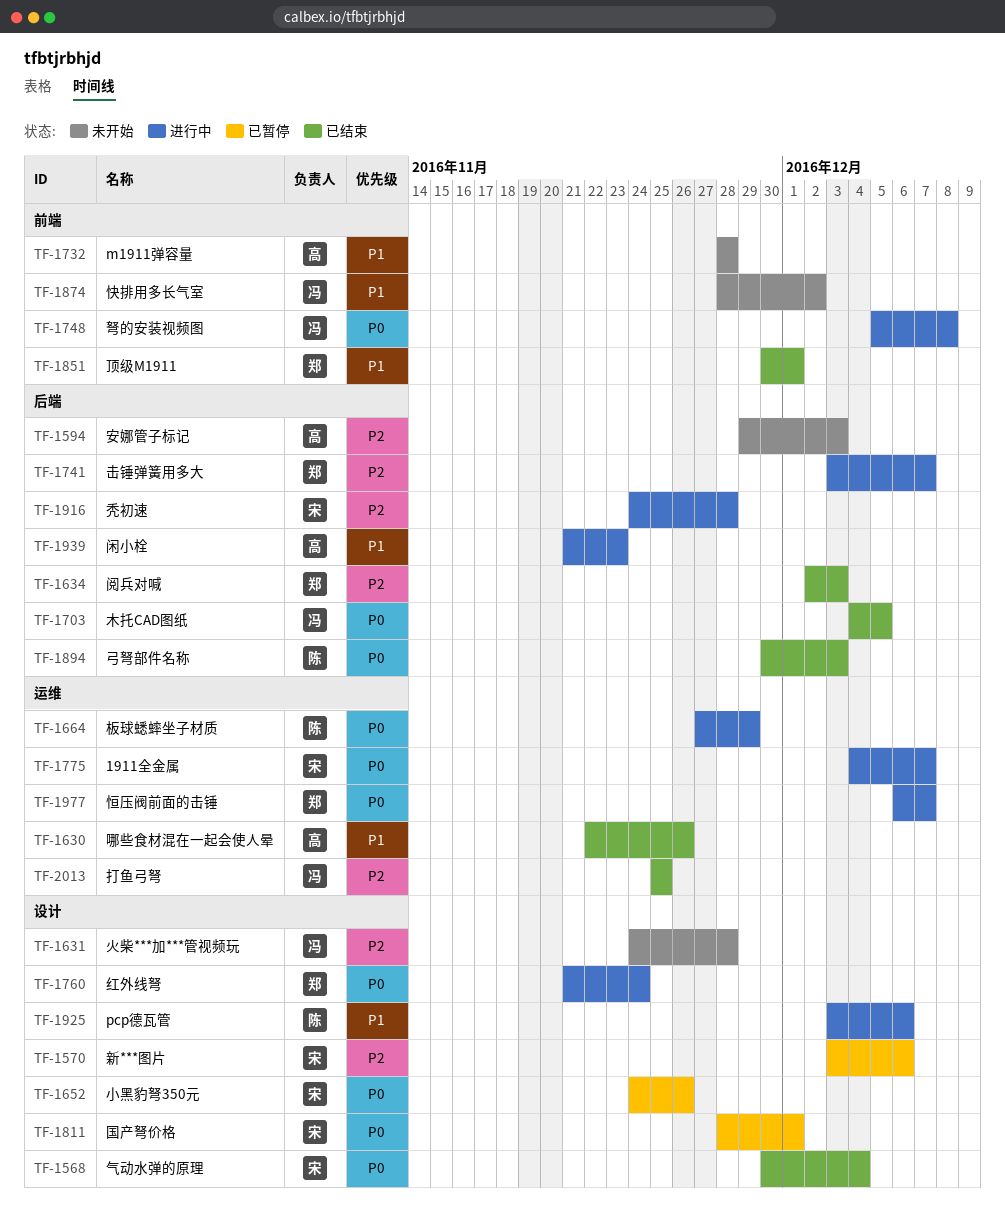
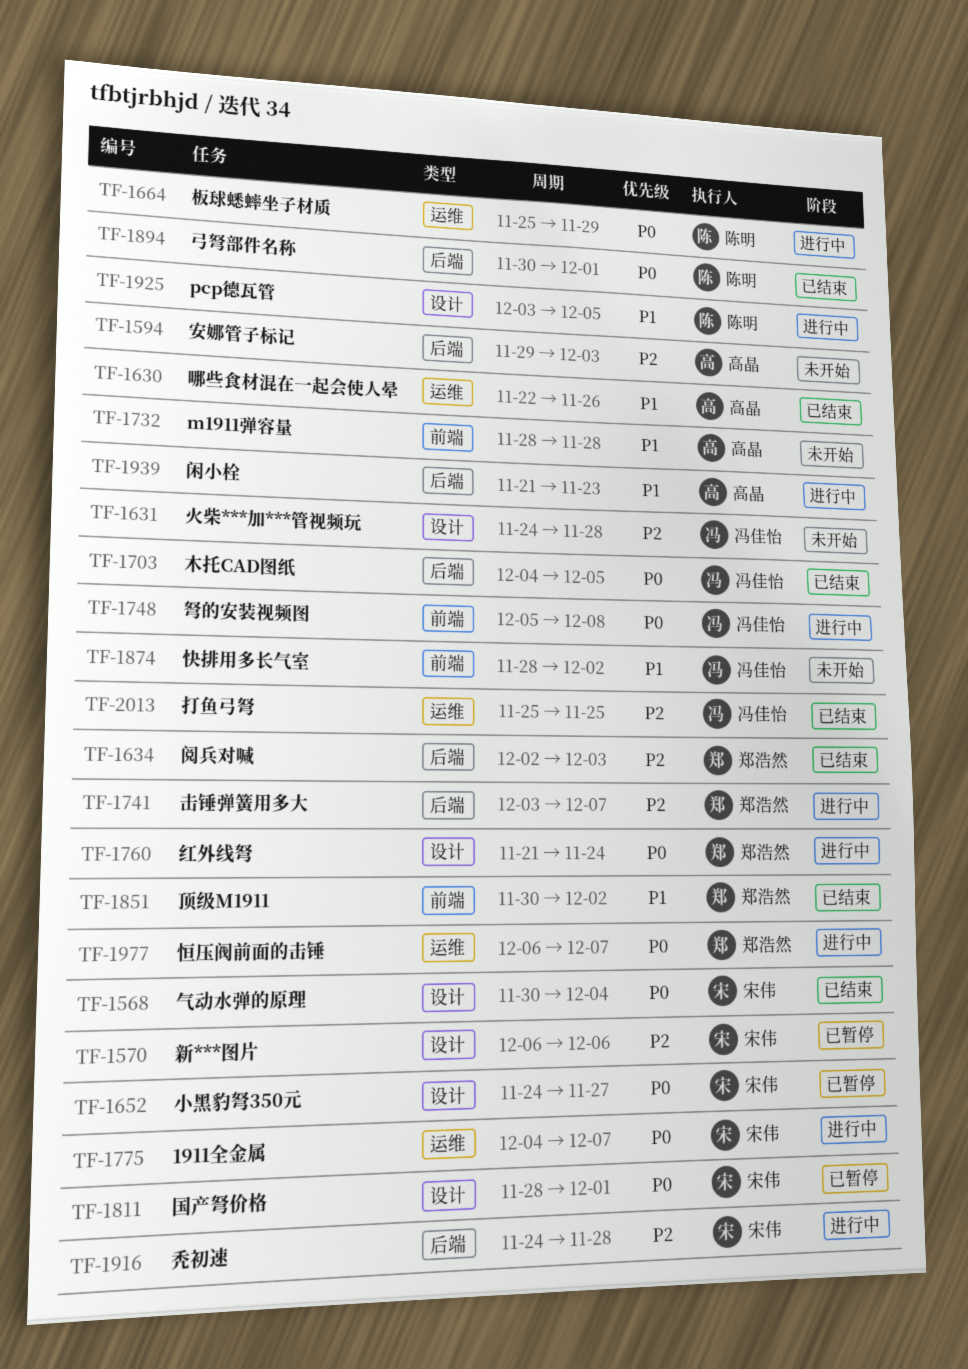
TF-1570, start: Dec 3 -> Dec 6
TF-1652, due: Nov 26 -> Nov 27
TF-1664, start: Nov 27 -> Nov 25
TF-1851, due: Dec 1 -> Dec 2
TF-1894, due: Dec 3 -> Dec 1
TF-1925, due: Dec 6 -> Dec 5

